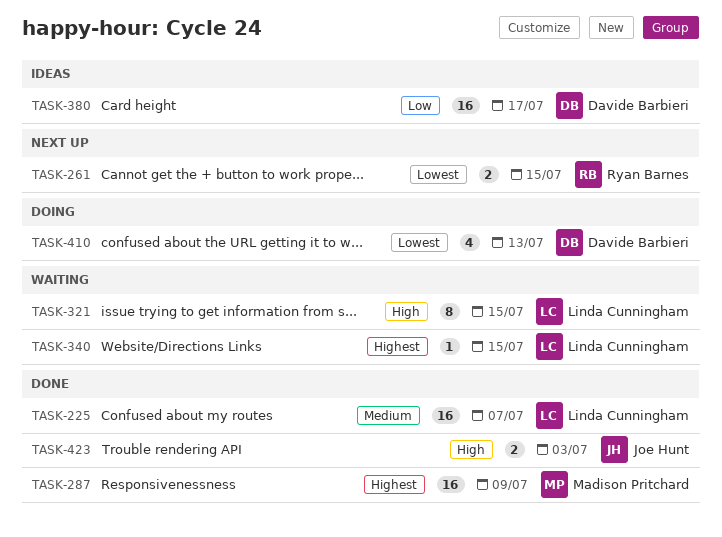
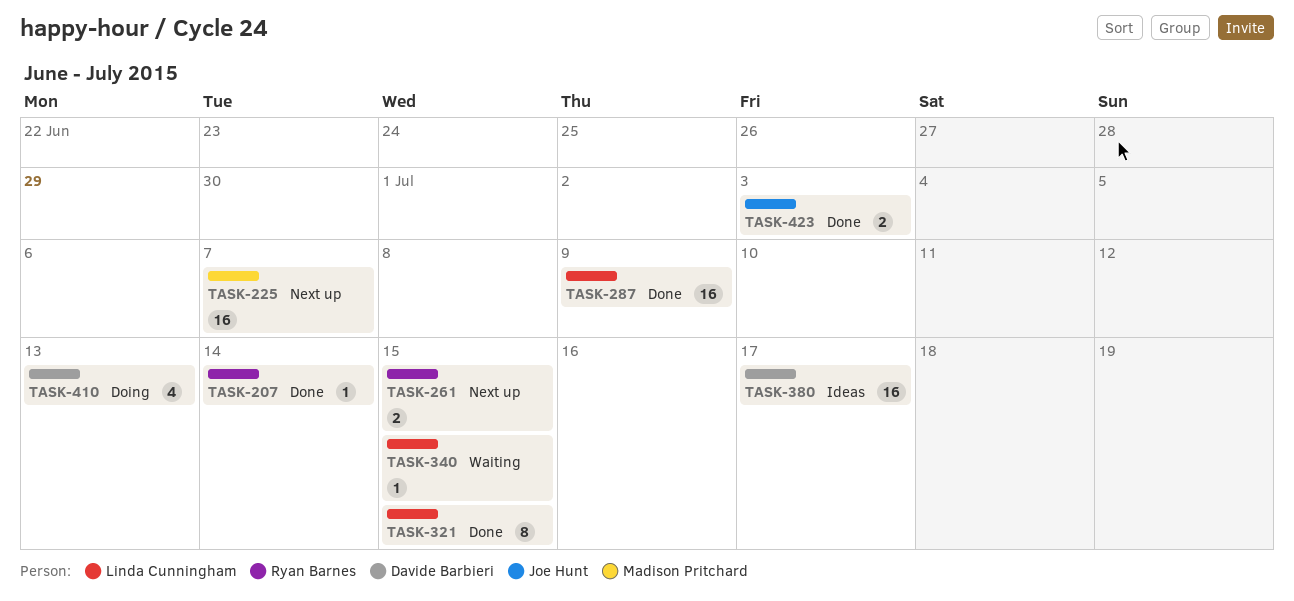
TASK-207: none -> present
TASK-225, status: Done -> Next up
TASK-225, owner: Linda Cunningham -> Madison Pritchard
TASK-287, owner: Madison Pritchard -> Linda Cunningham
TASK-321, status: Waiting -> Done

